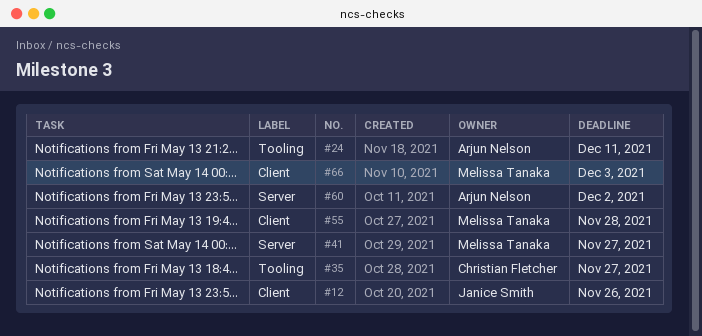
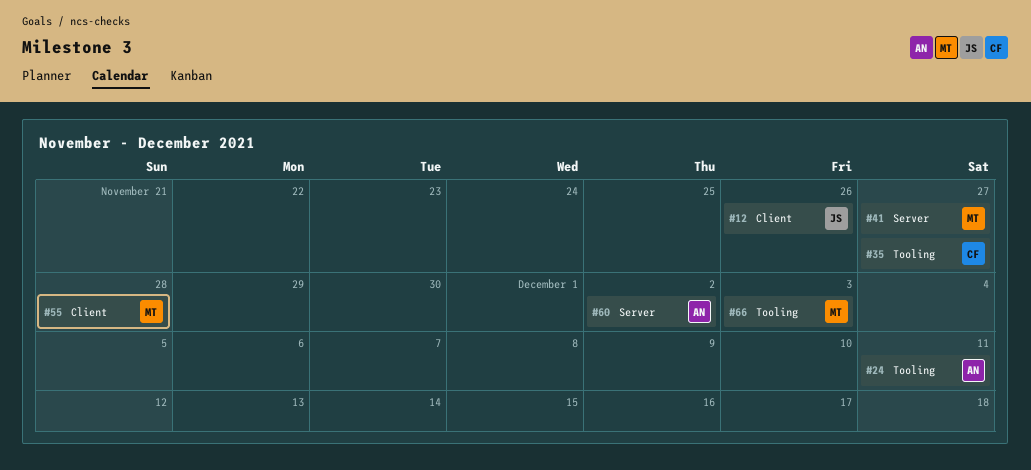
#66, label: Client -> Tooling

